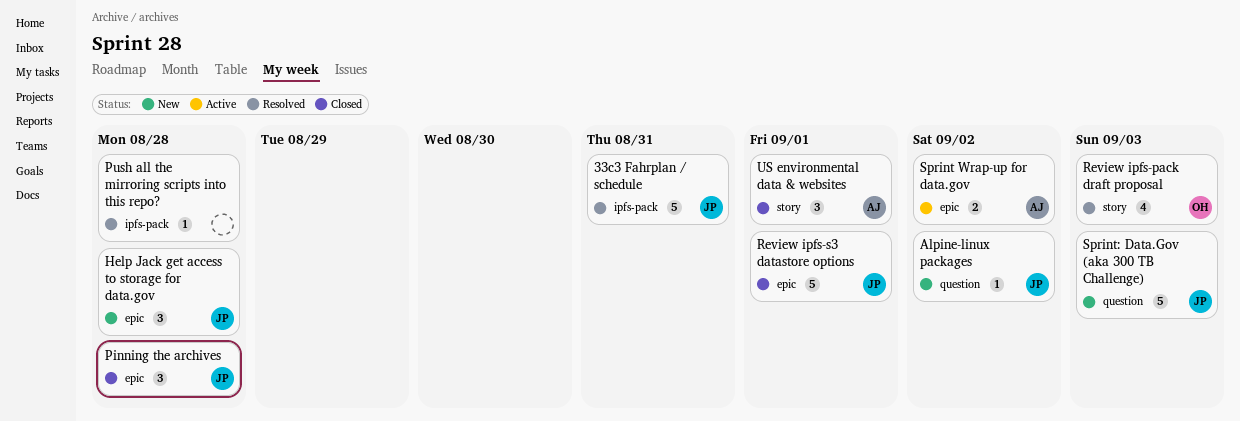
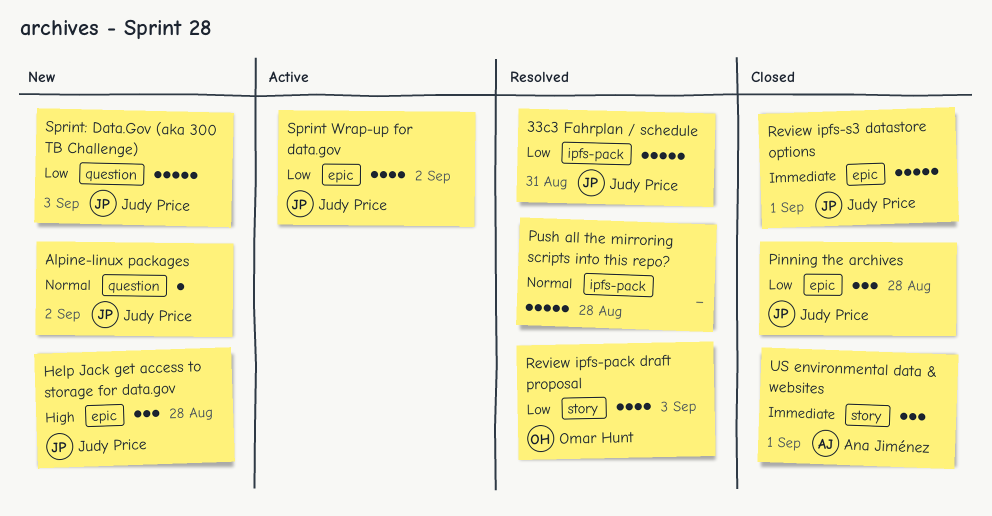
Push all the mirroring scripts into this repo?, estimate: 1 -> 5
Sprint Wrap-up for data.gov, owner: Ana Jiménez -> Judy Price
Sprint Wrap-up for data.gov, estimate: 2 -> 4

